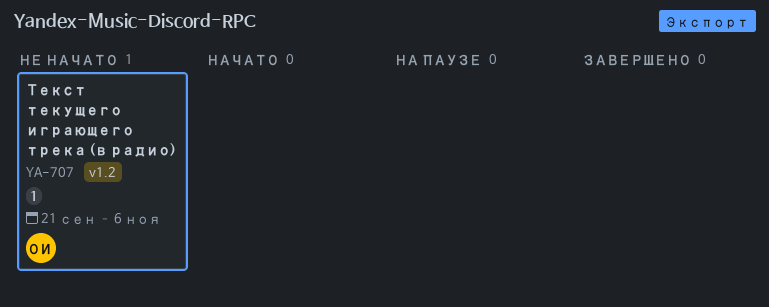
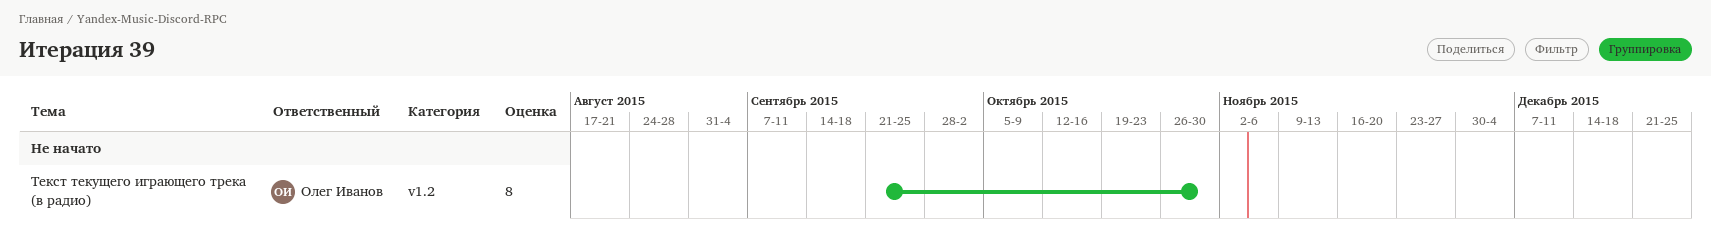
Текст текущего играющего трека (в радио), estimate: 1 -> 8
Текст текущего играющего трека (в радио), due: Nov 6 -> Oct 30

